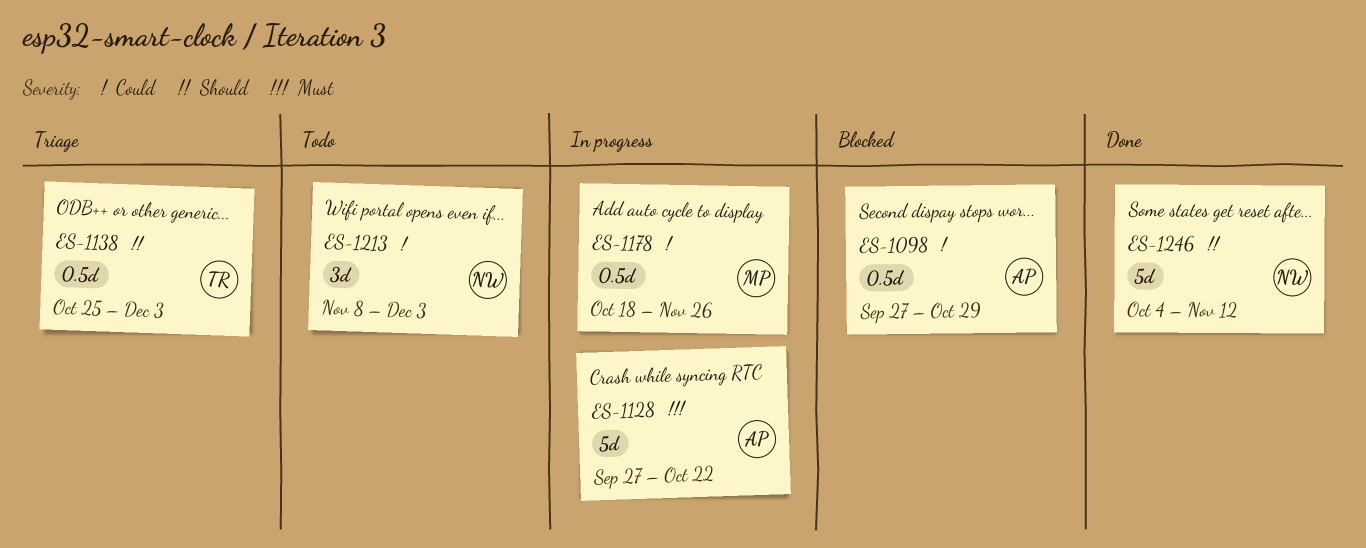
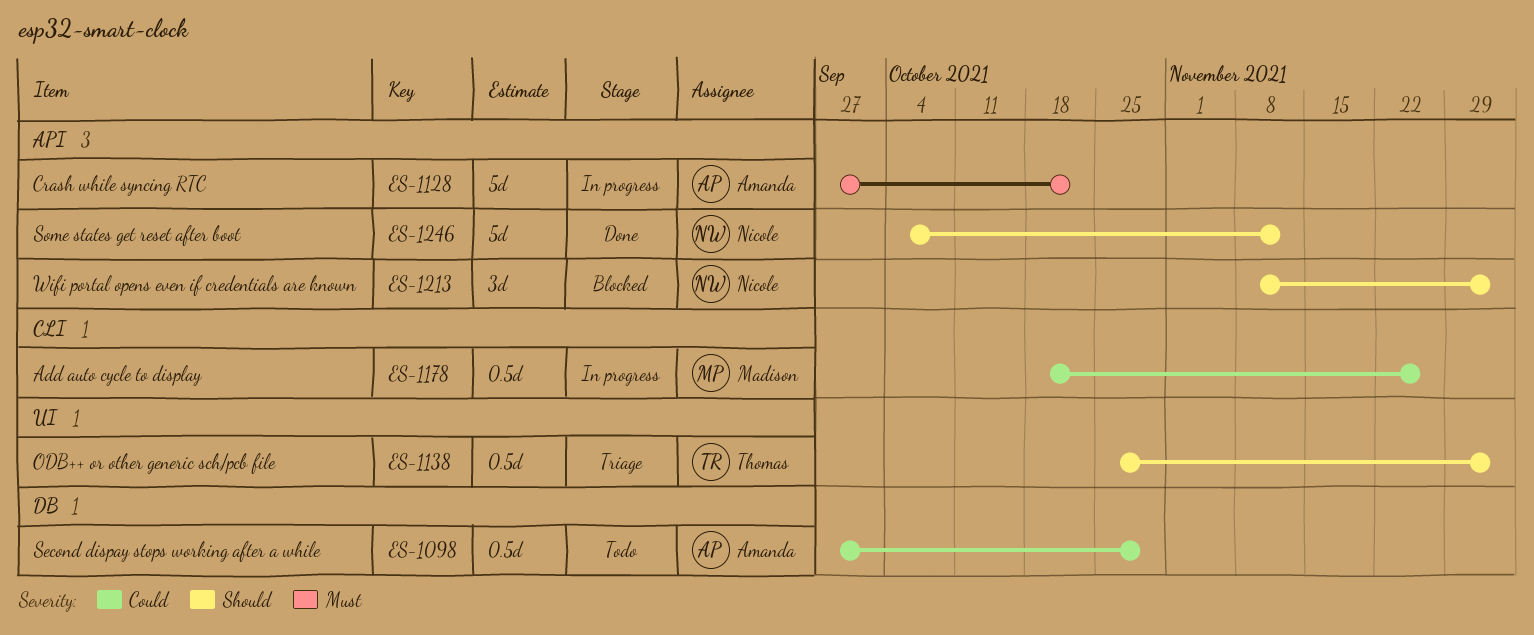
ES-1098, status: Blocked -> Todo
ES-1213, status: Todo -> Blocked
ES-1213, priority: Could -> Should

